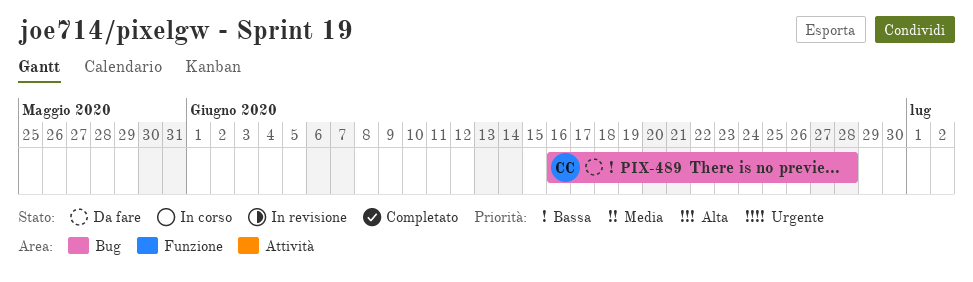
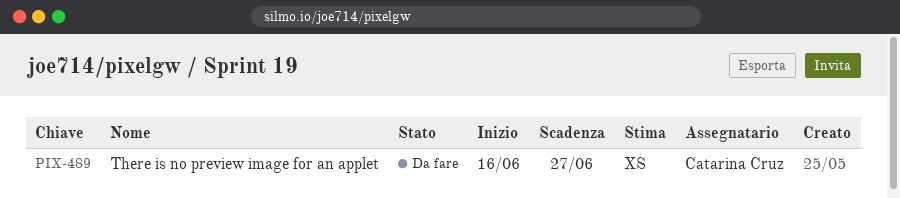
PIX-489, due: Jun 28 -> Jun 27

